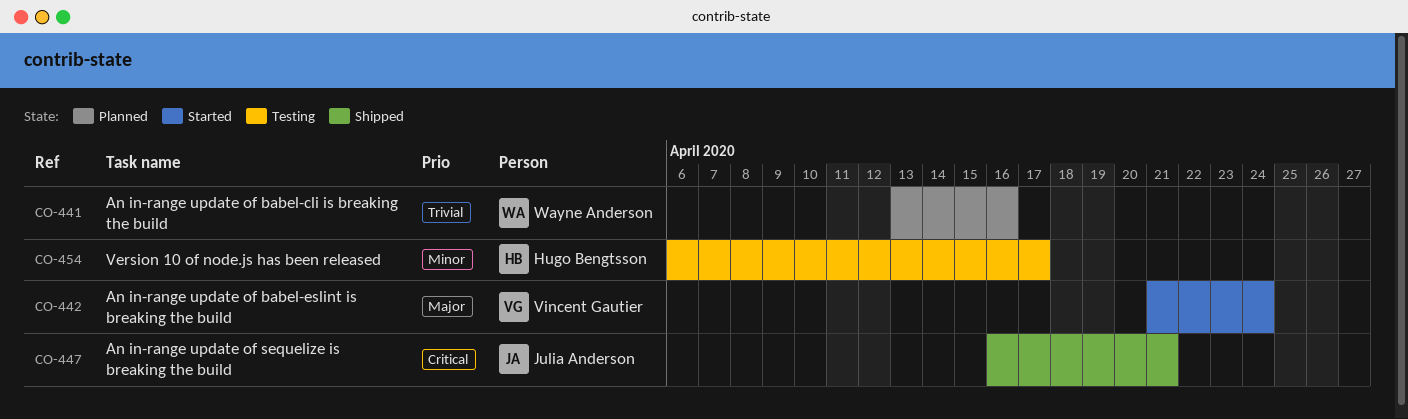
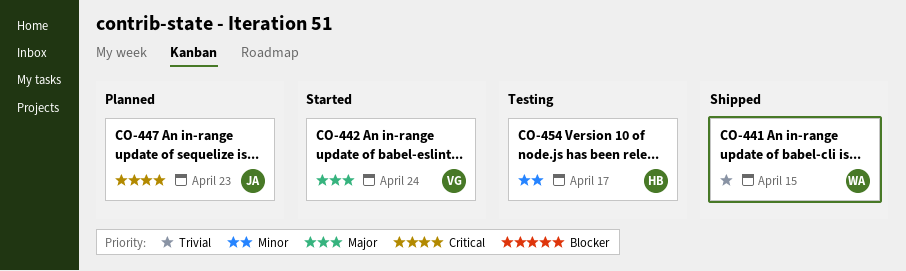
CO-441, status: Planned -> Shipped
CO-441, due: Apr 16 -> Apr 15
CO-447, status: Shipped -> Planned
CO-447, due: Apr 21 -> Apr 23

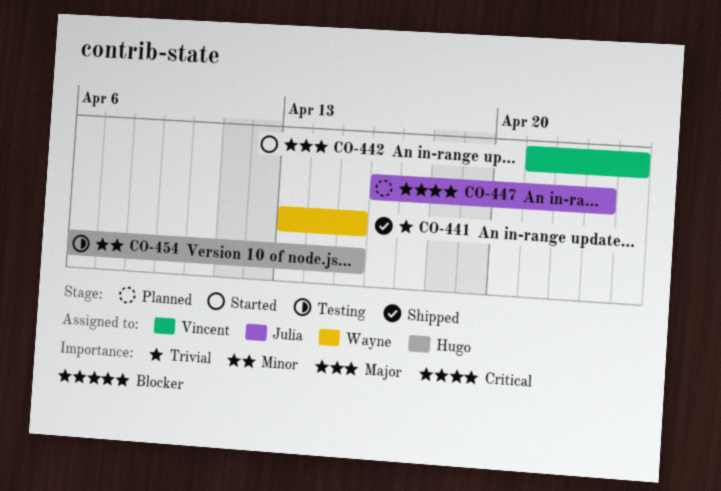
CO-454, due: Apr 17 -> Apr 15

